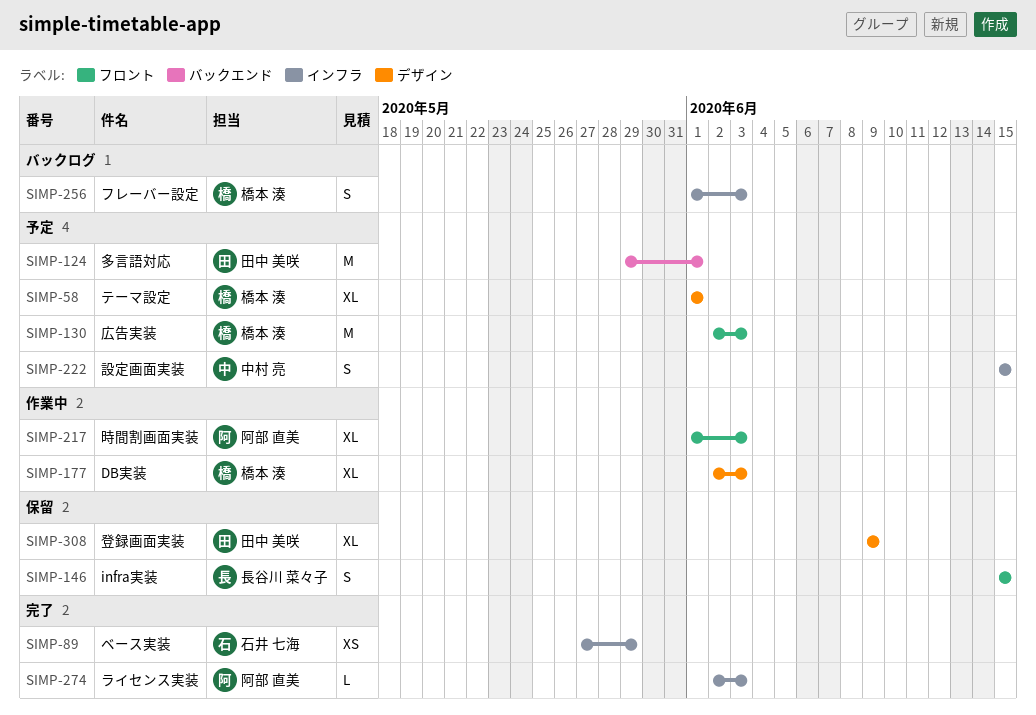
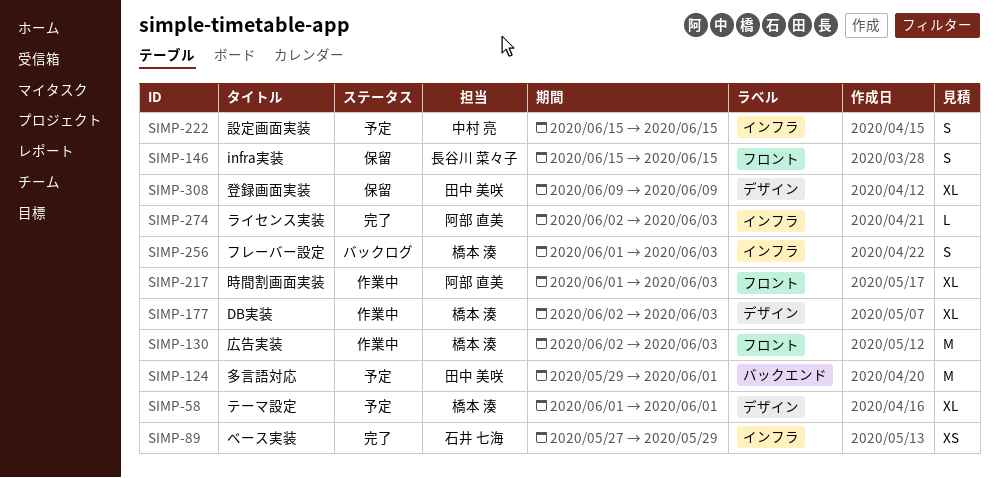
SIMP-130, status: 予定 -> 作業中

